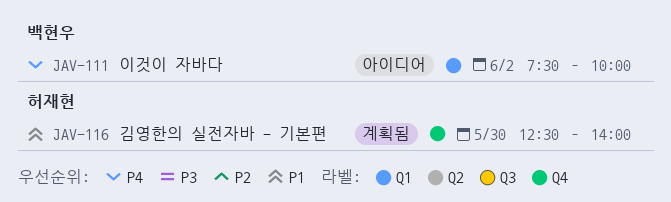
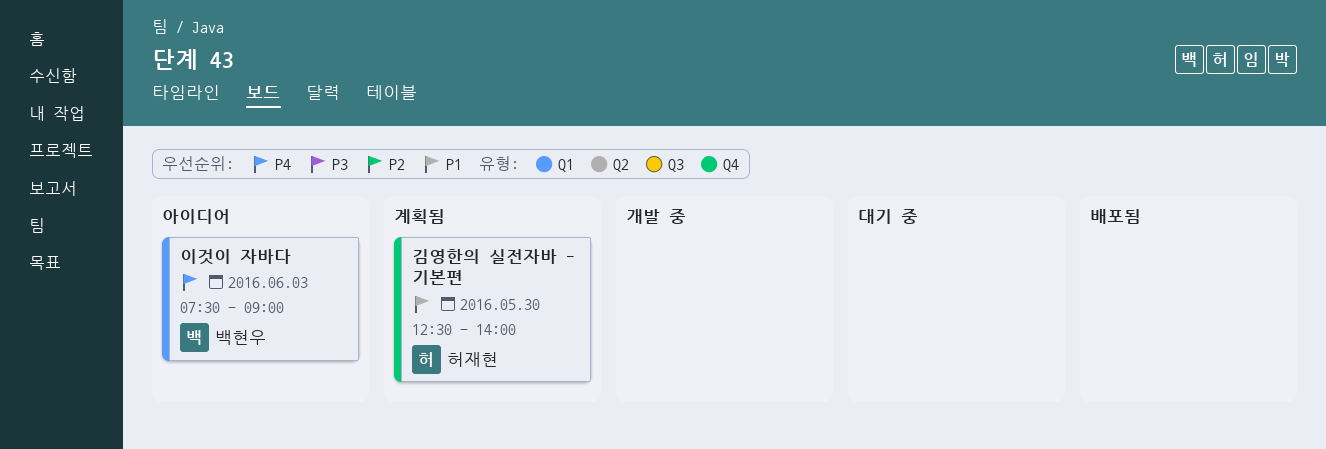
이것이 자바다, day: Jun 2 -> Jun 3
이것이 자바다, ends: 10:00 -> 09:00

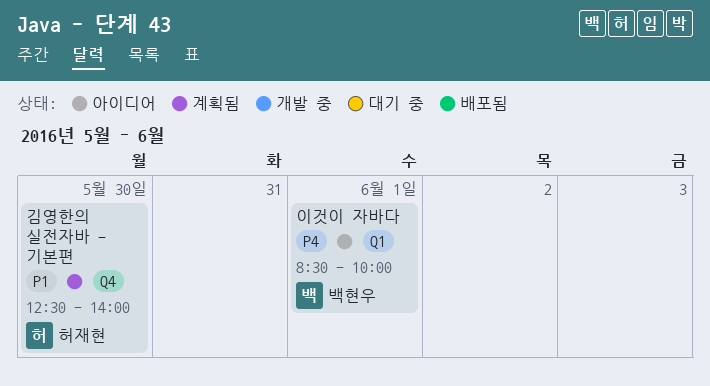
이것이 자바다, day: Jun 3 -> Jun 1
이것이 자바다, begins: 07:30 -> 08:30
이것이 자바다, ends: 09:00 -> 10:00

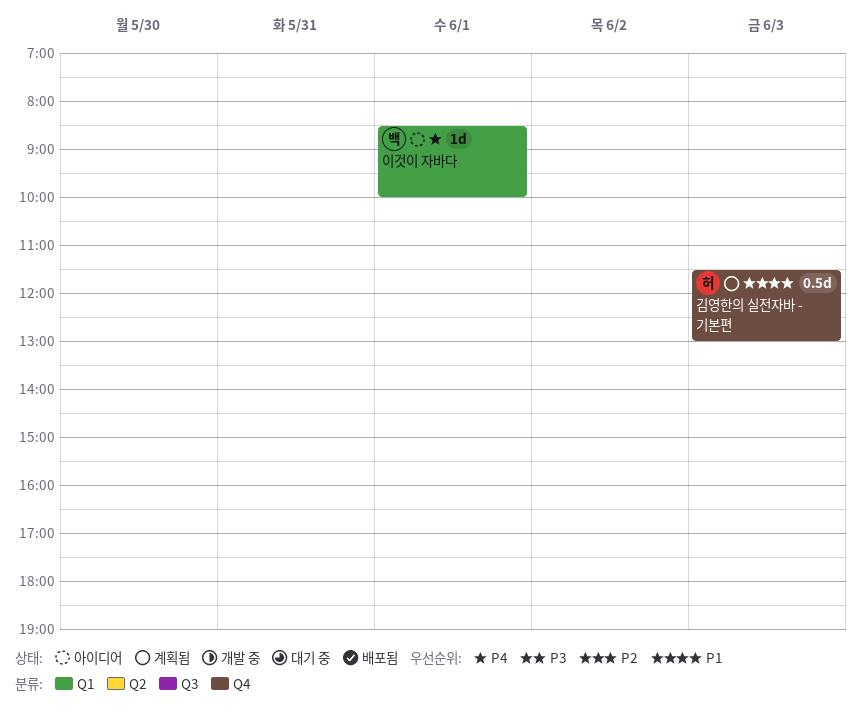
김영한의 실전자바 - 기본편, day: May 30 -> Jun 3
김영한의 실전자바 - 기본편, begins: 12:30 -> 11:30
김영한의 실전자바 - 기본편, ends: 14:00 -> 13:00

